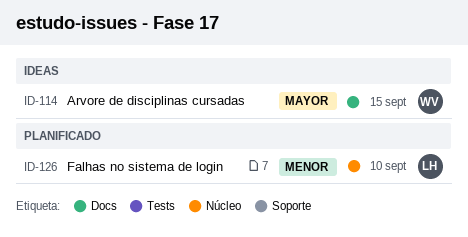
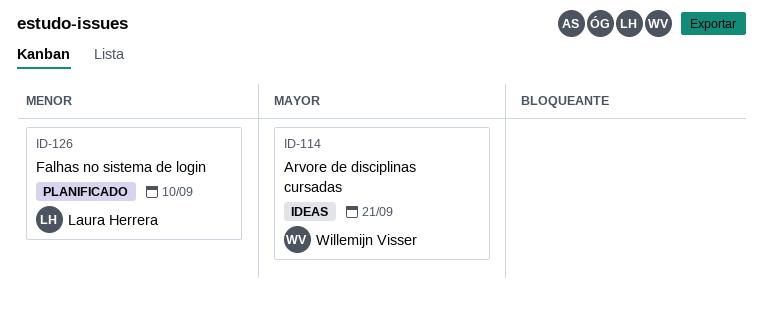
ID-114, due: Sep 15 -> Sep 21

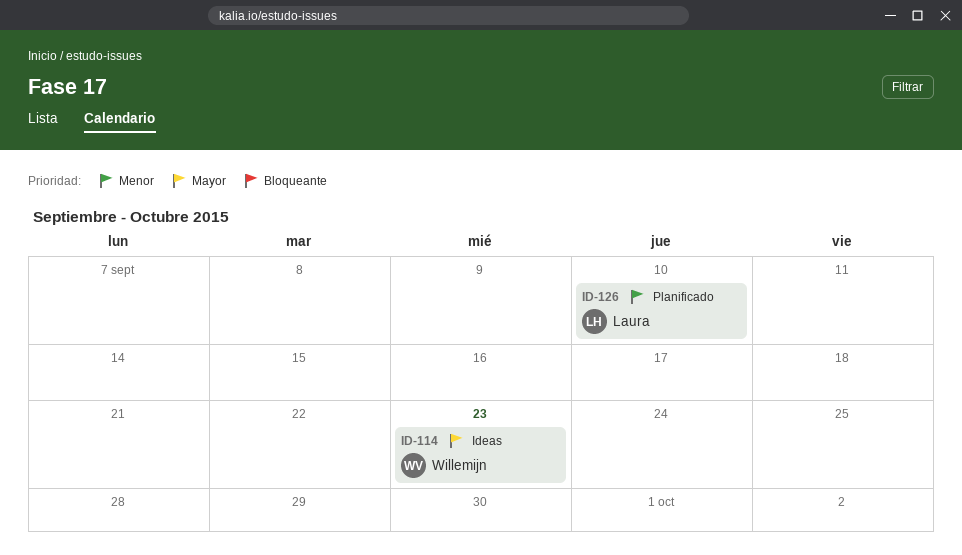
ID-114, due: Sep 21 -> Sep 23

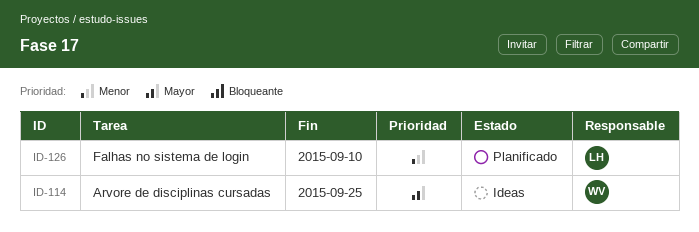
ID-114, due: Sep 23 -> Sep 25

